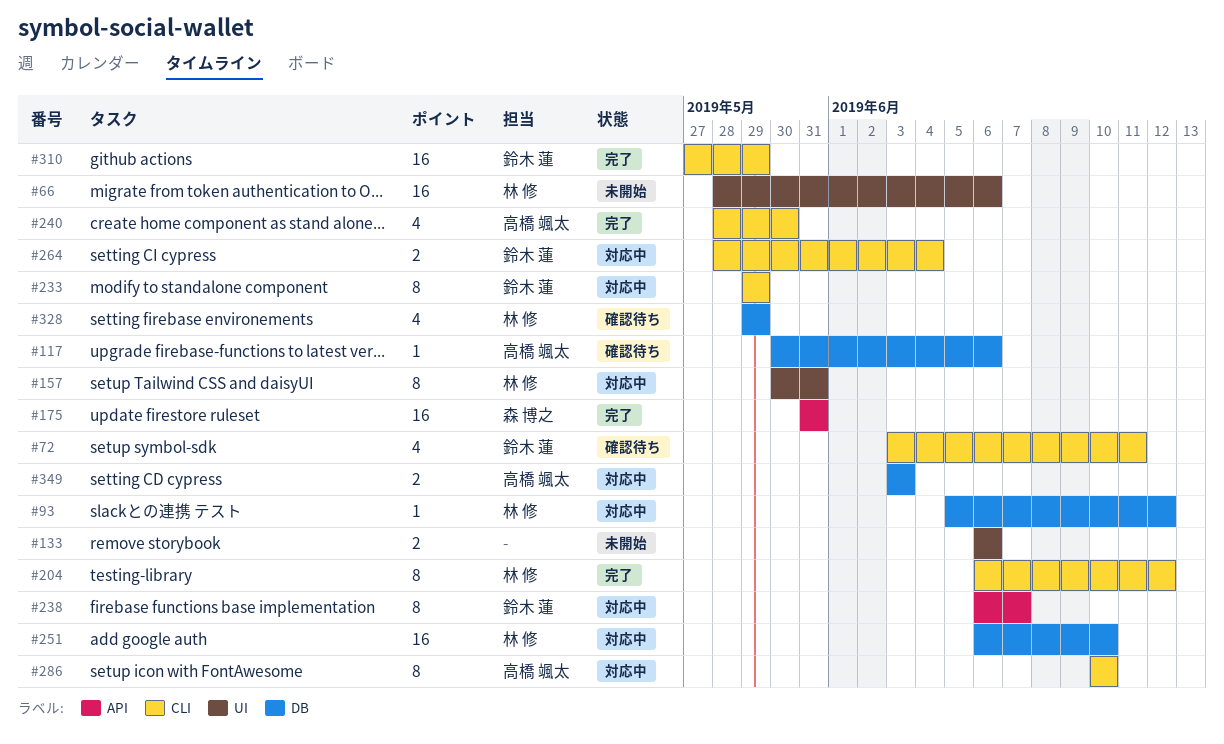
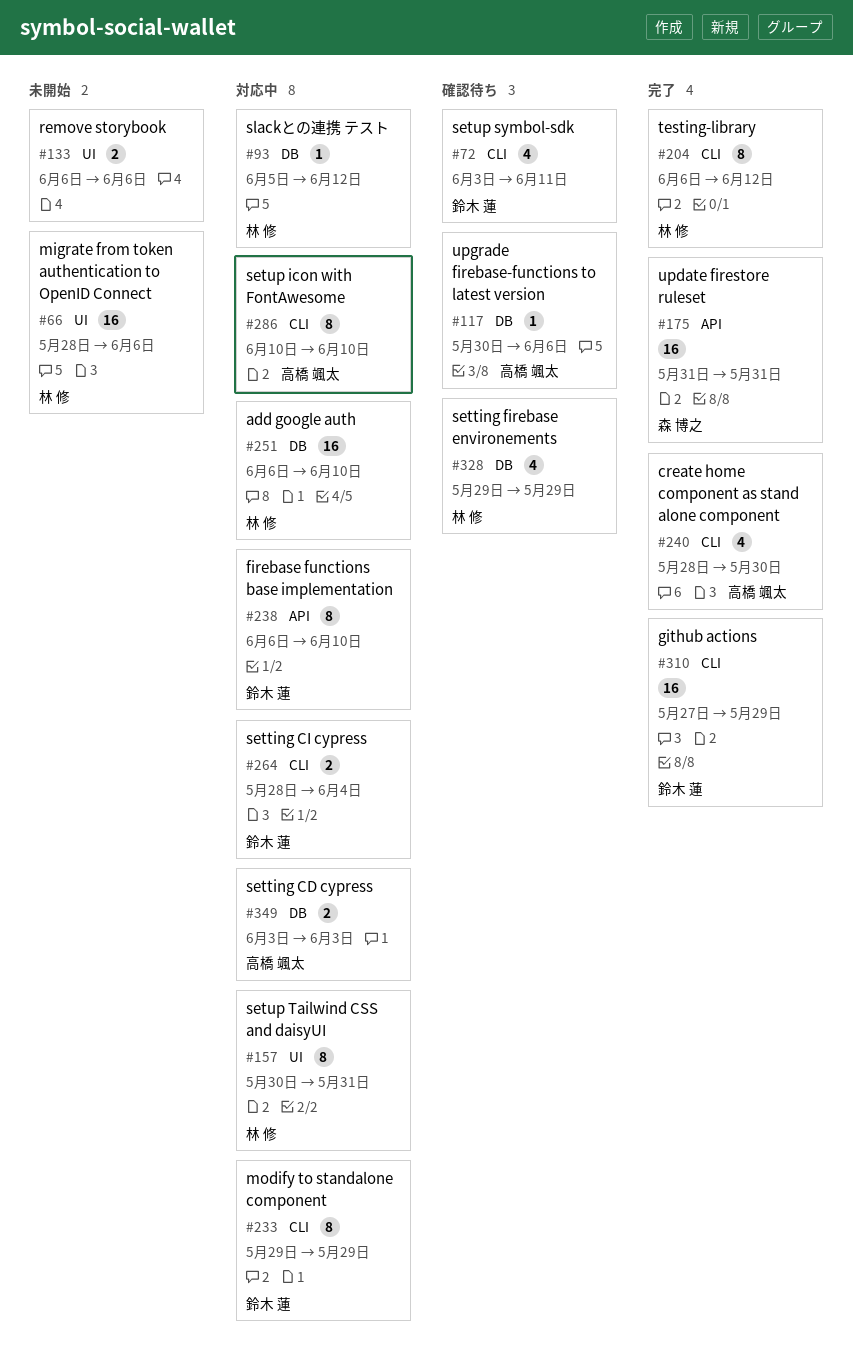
#238, due: Jun 7 -> Jun 10

